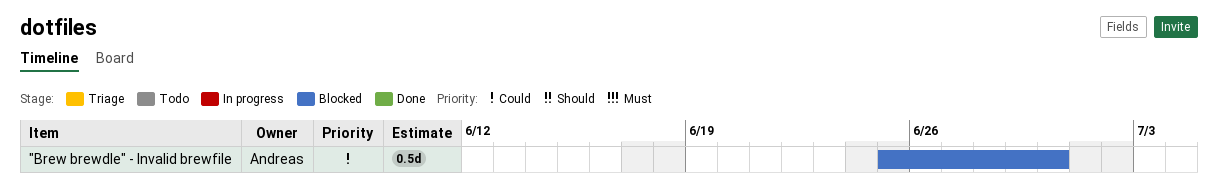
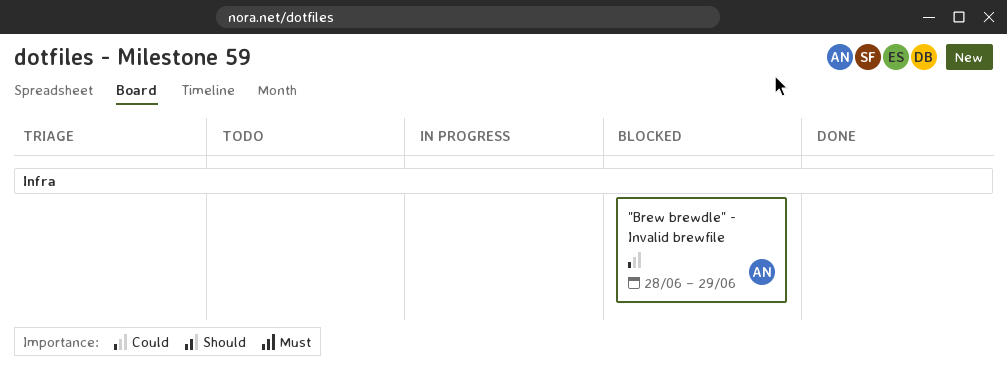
"Brew brewdle" - Invalid brewfile, start: Jun 25 -> Jun 28
"Brew brewdle" - Invalid brewfile, due: Jun 30 -> Jun 29

